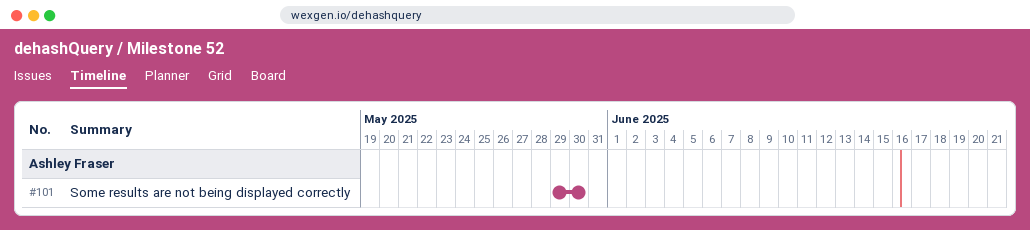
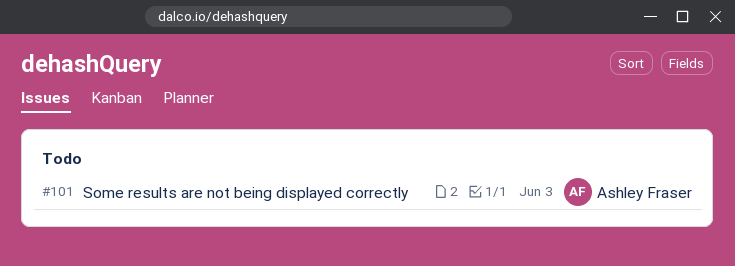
#101, due: May 30 -> Jun 3

